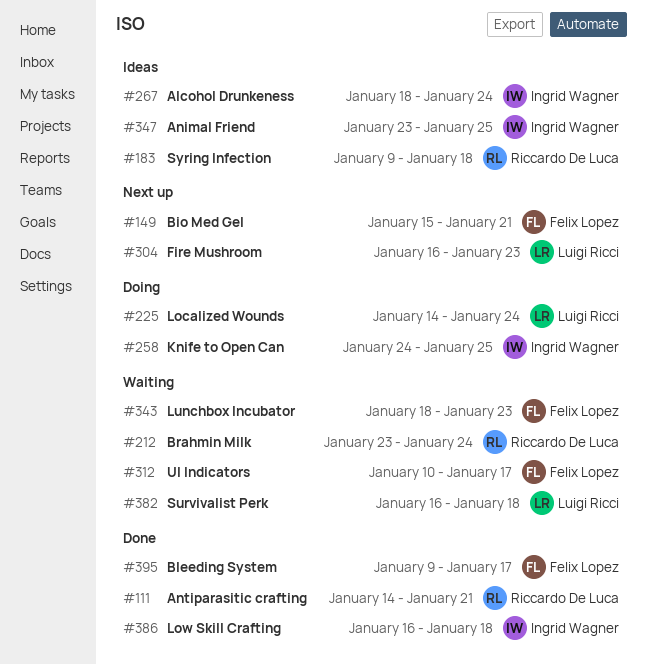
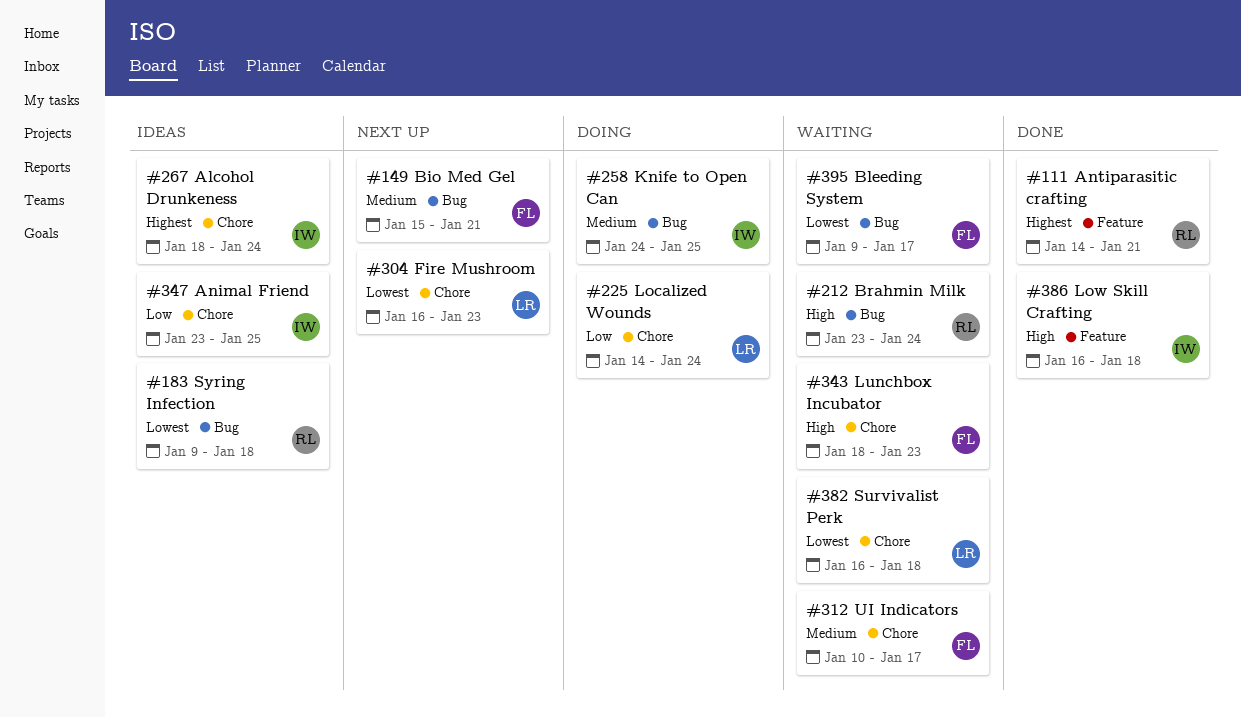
#395, status: Done -> Waiting

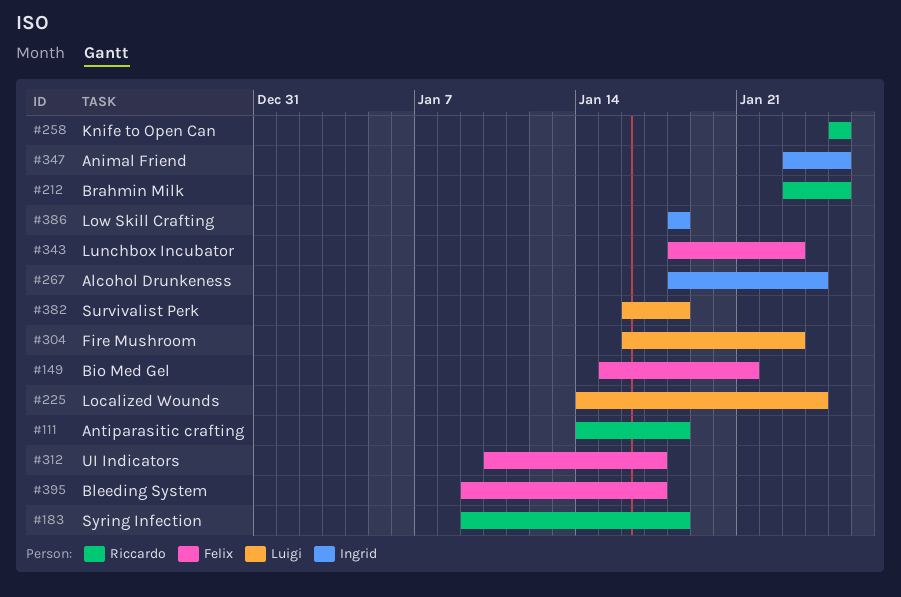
#111, due: Jan 21 -> Jan 18
#212, due: Jan 24 -> Jan 25
#258, owner: Ingrid -> Riccardo
#258, start: Jan 24 -> Jan 25
#386, start: Jan 16 -> Jan 18

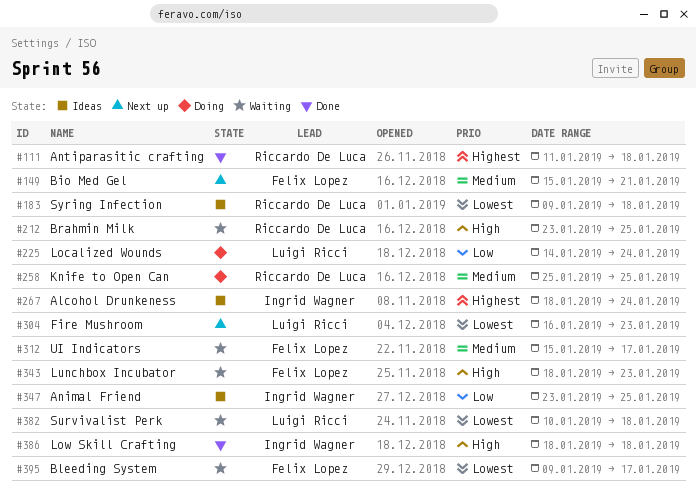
#111, start: Jan 14 -> Jan 11
#312, start: Jan 10 -> Jan 15
#382, start: Jan 16 -> Jan 10

